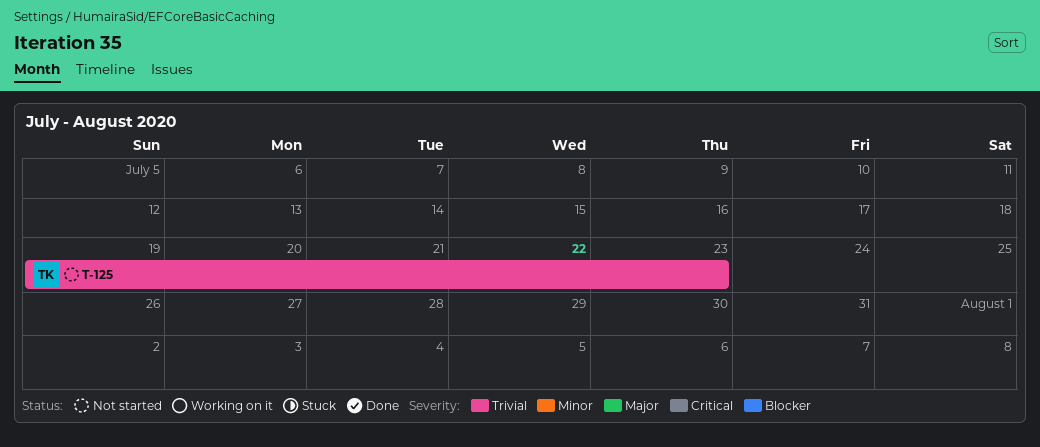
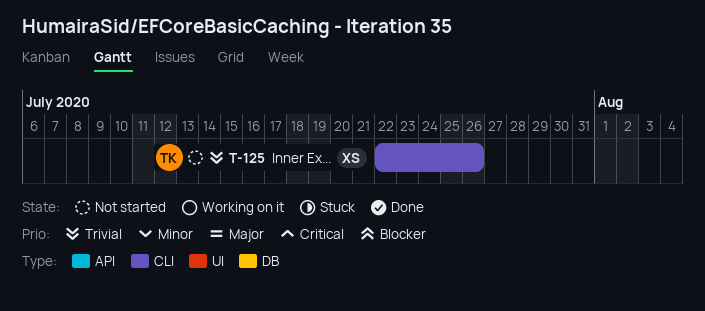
T-125, start: Jul 19 -> Jul 22
T-125, due: Jul 23 -> Jul 26

